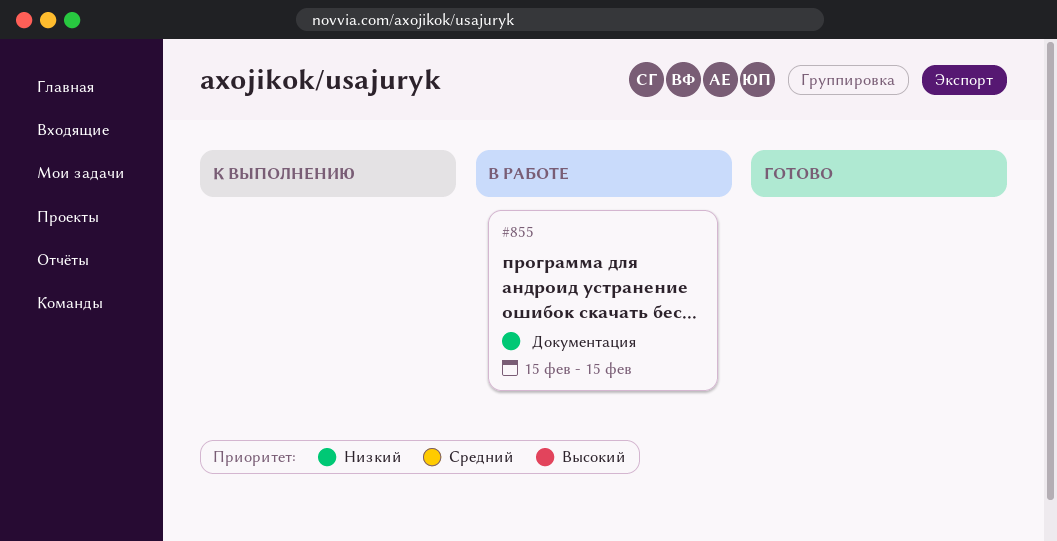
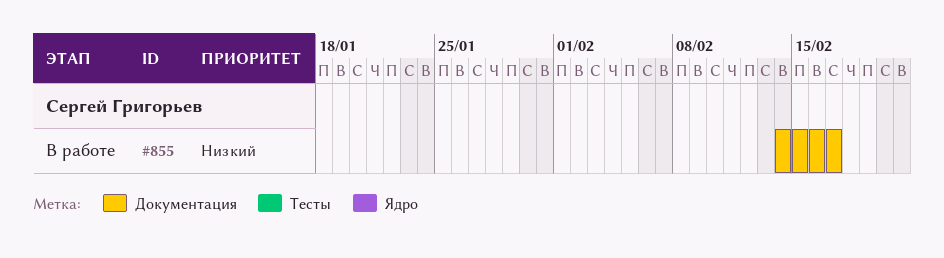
#855, start: Feb 15 -> Feb 14
#855, due: Feb 15 -> Feb 17

